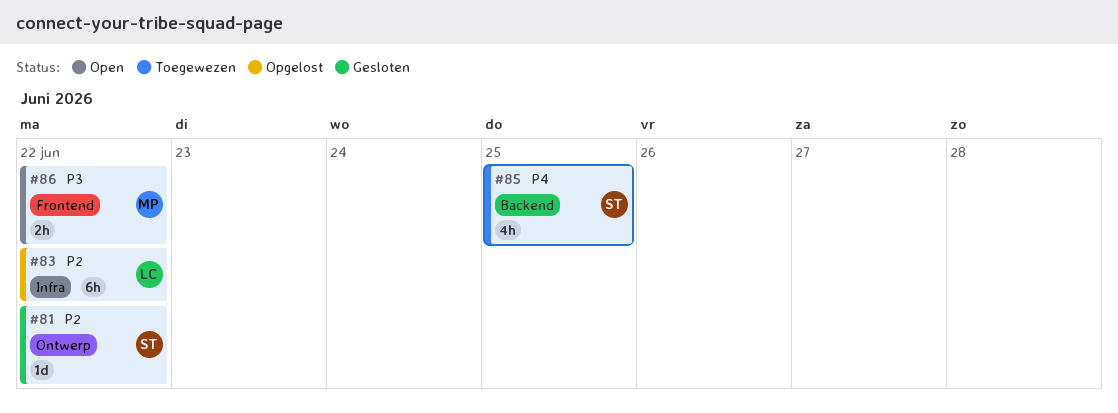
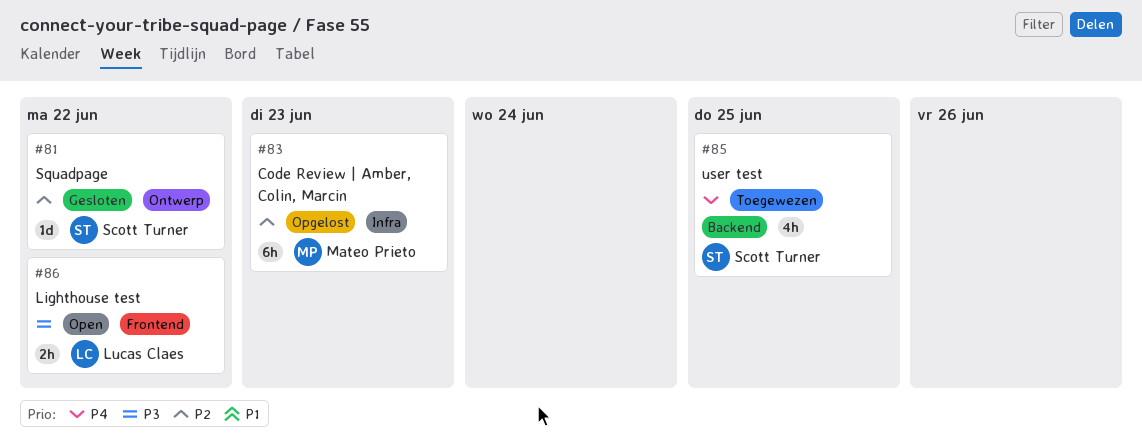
#83, owner: Lucas Claes -> Mateo Prieto
#83, due: Jun 22 -> Jun 23
#86, owner: Mateo Prieto -> Lucas Claes

